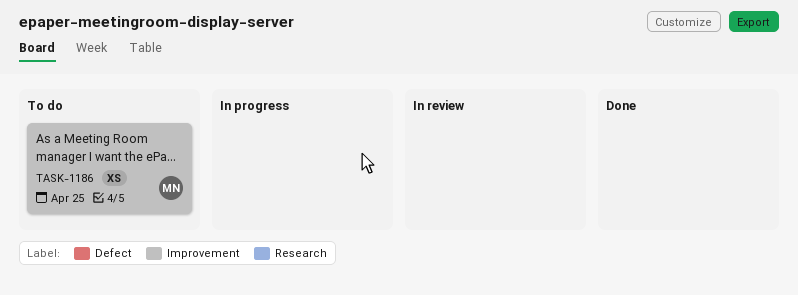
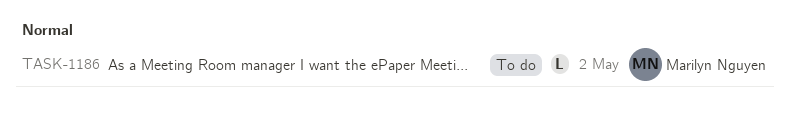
TASK-1186, estimate: XS -> L
TASK-1186, due: Apr 25 -> May 2

